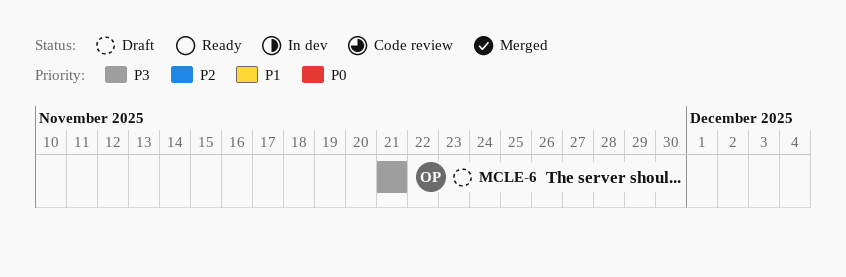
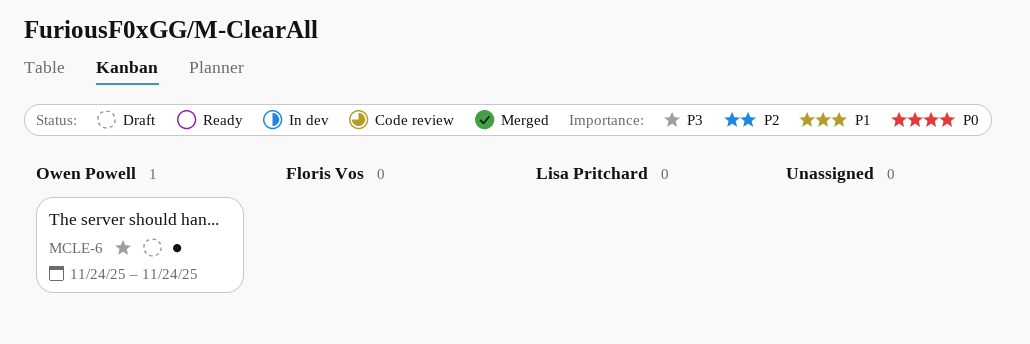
MCLE-6, start: Nov 21 -> Nov 24
MCLE-6, due: Nov 21 -> Nov 24

